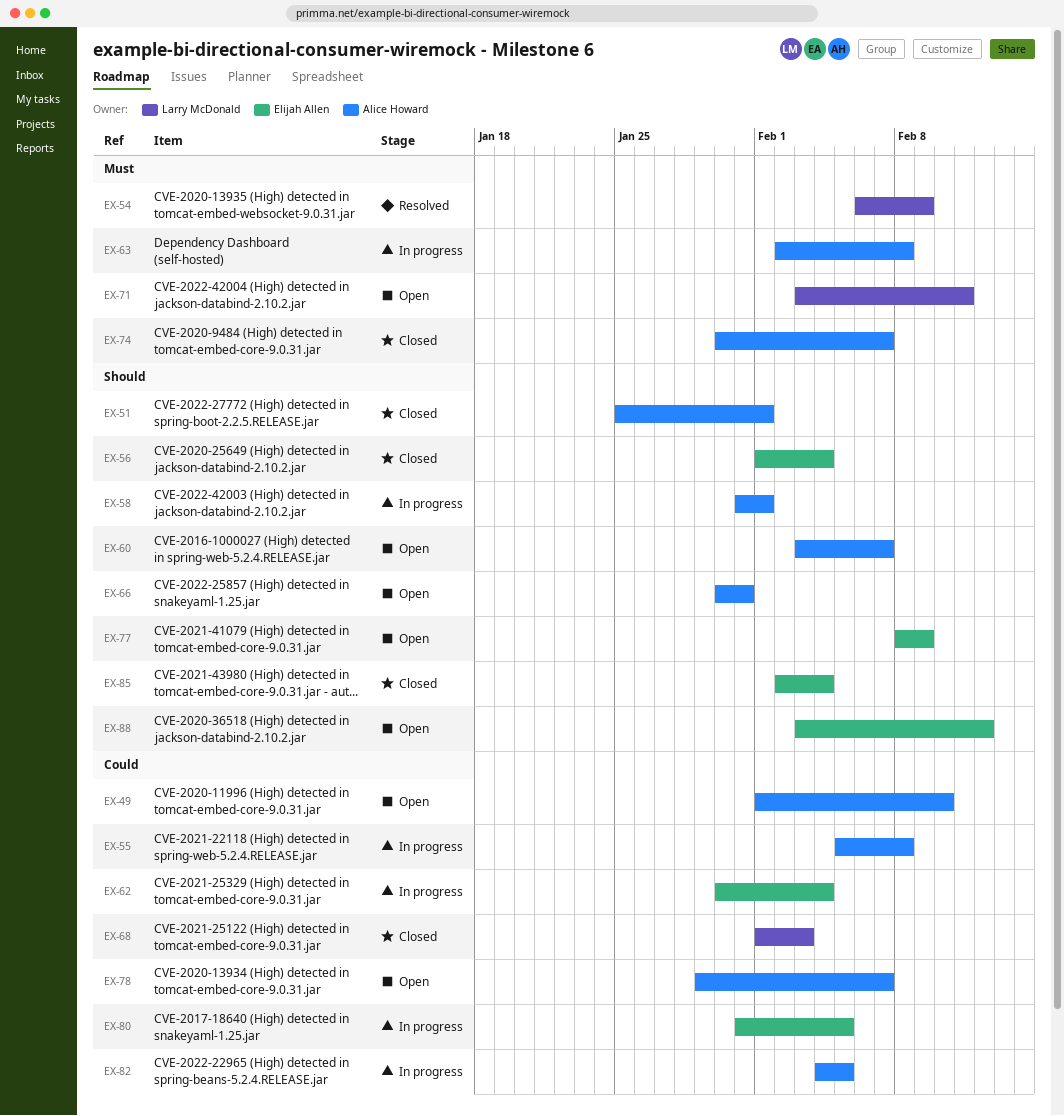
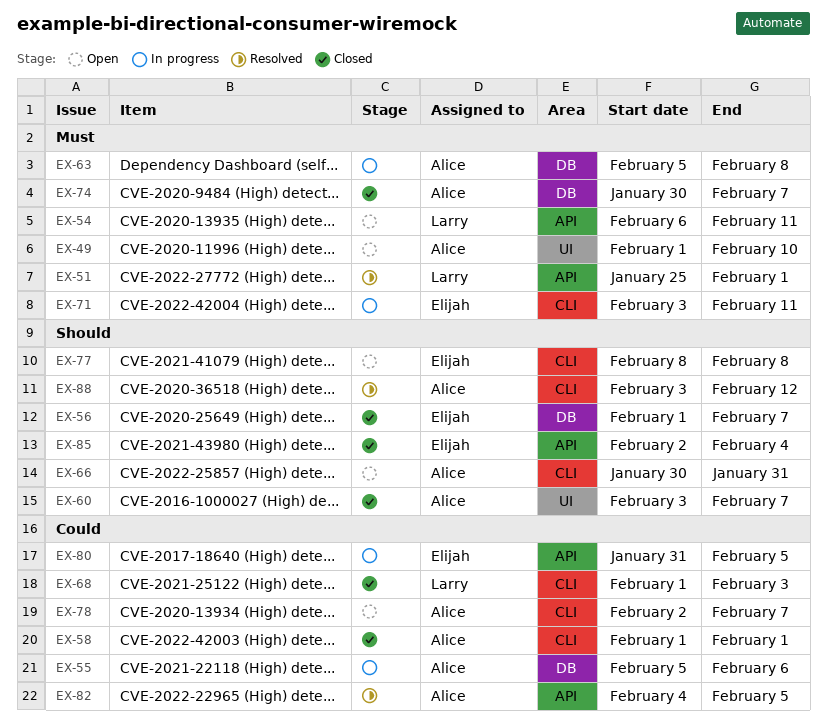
EX-49, priority: Could -> Must
EX-51, status: Closed -> Resolved
EX-51, owner: Alice Howard -> Larry McDonald
EX-51, priority: Should -> Must
EX-54, status: Resolved -> Open
EX-54, due: Feb 9 -> Feb 11
EX-55, due: Feb 8 -> Feb 6
EX-56, due: Feb 4 -> Feb 7
EX-58, status: In progress -> Closed
EX-58, priority: Should -> Could
EX-58, start: Jan 31 -> Feb 1
EX-60, status: Open -> Closed
EX-62: present -> none
EX-63, start: Feb 2 -> Feb 5
EX-71, status: Open -> In progress
EX-71, owner: Larry McDonald -> Elijah Allen
EX-77, due: Feb 9 -> Feb 8
EX-78, start: Jan 29 -> Feb 2
EX-82, status: In progress -> Resolved
EX-88, status: Open -> Resolved
EX-88, owner: Elijah Allen -> Alice Howard

